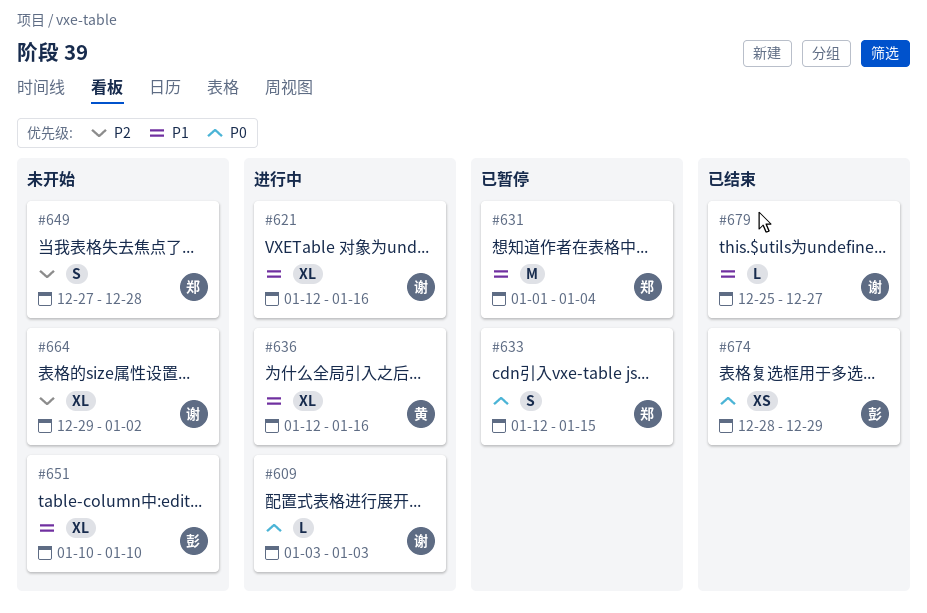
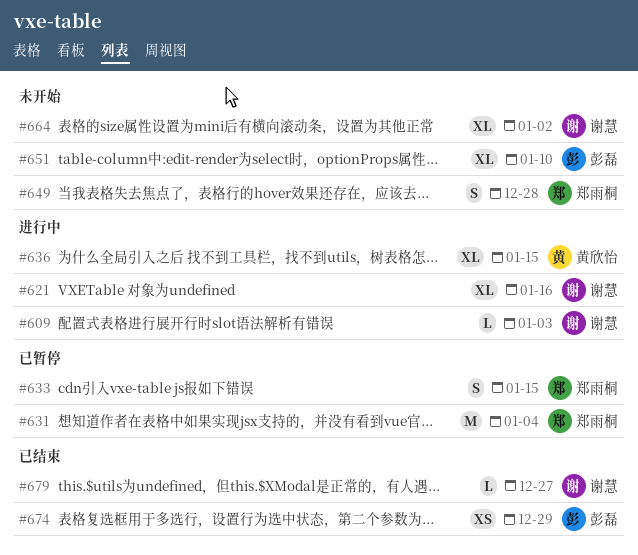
#636, due: Jan 16 -> Jan 15

